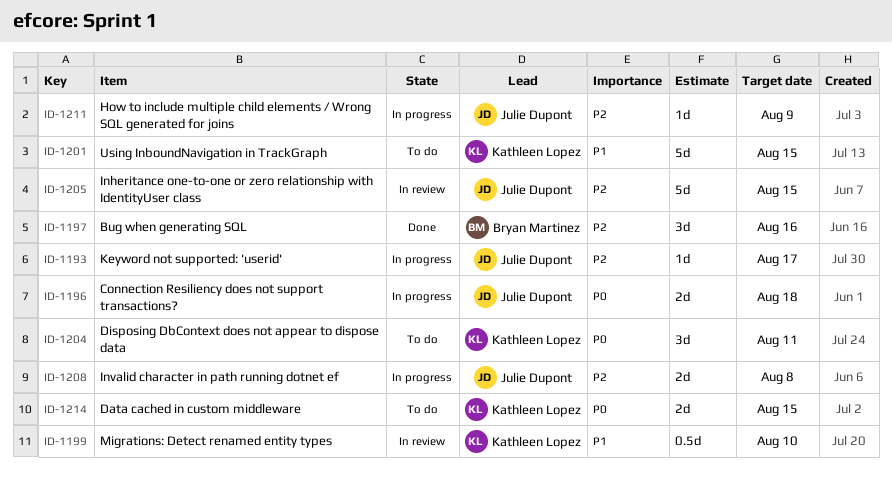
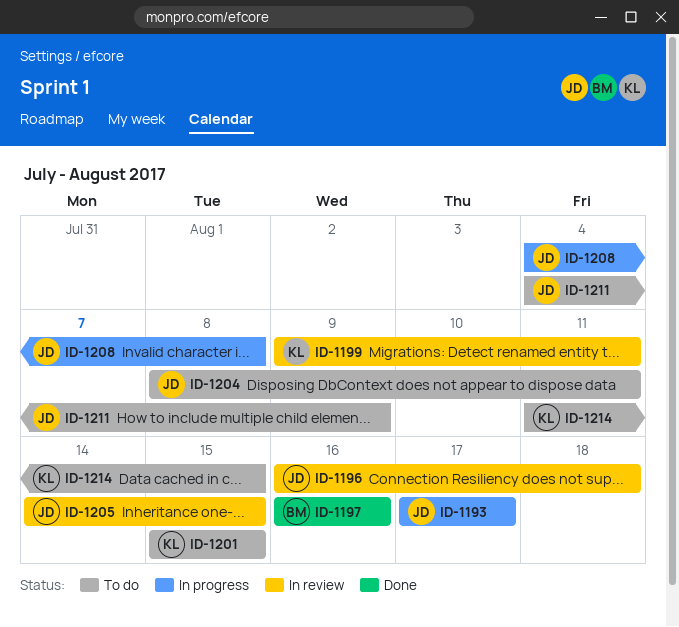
ID-1196, status: In progress -> In review
ID-1199, due: Aug 10 -> Aug 11
ID-1204, owner: Kathleen Lopez -> Julie Dupont
ID-1211, status: In progress -> To do

